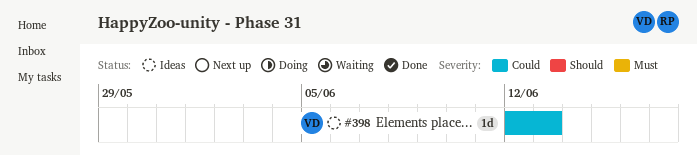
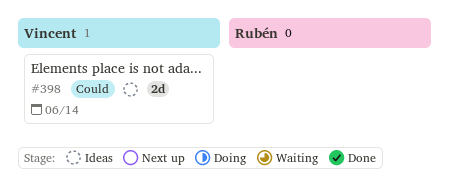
#398, estimate: 1d -> 2d
#398, due: Jun 13 -> Jun 14

